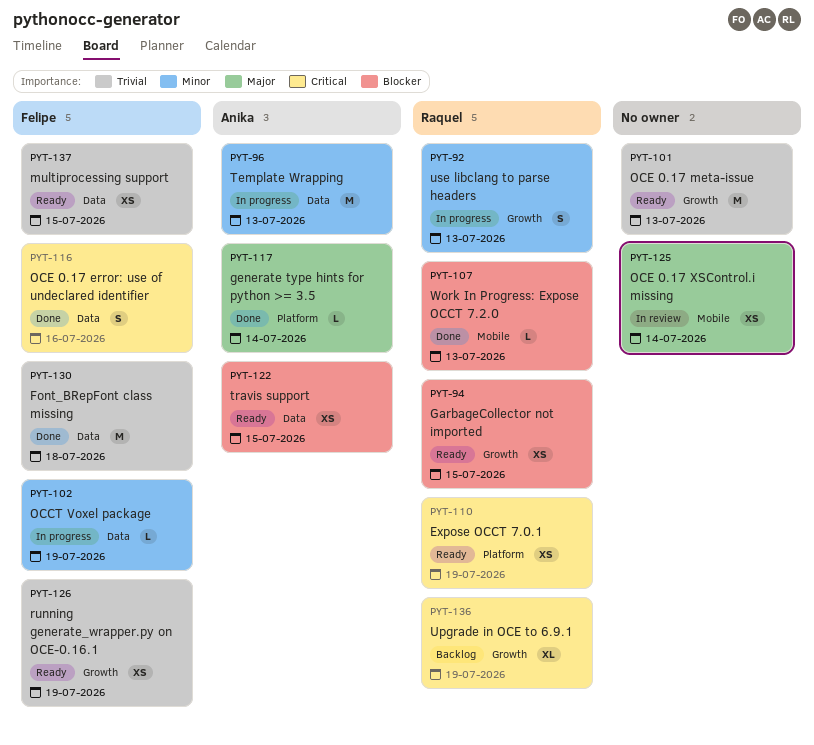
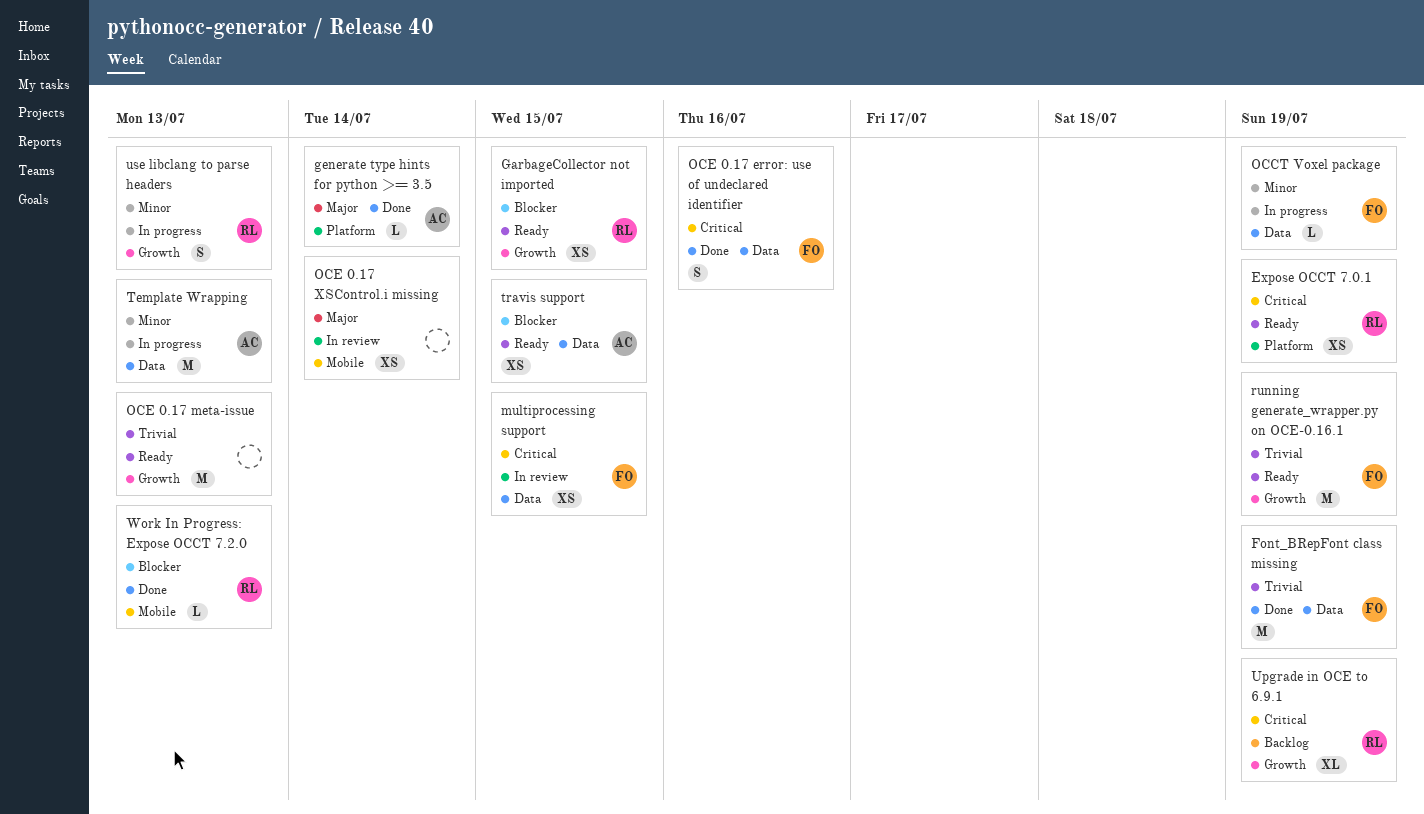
Font_BRepFont class missing, due: Jul 18 -> Jul 19
multiprocessing support, status: Ready -> In review
multiprocessing support, priority: Trivial -> Critical
running generate_wrapper.py on OCE-0.16.1, estimate: XS -> M

